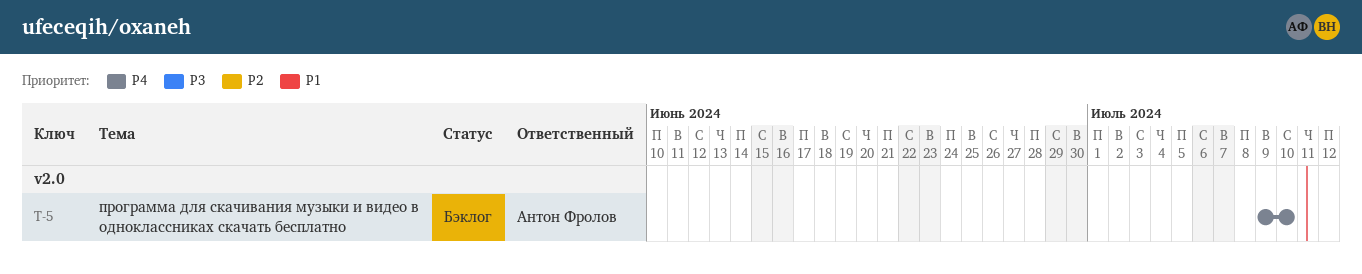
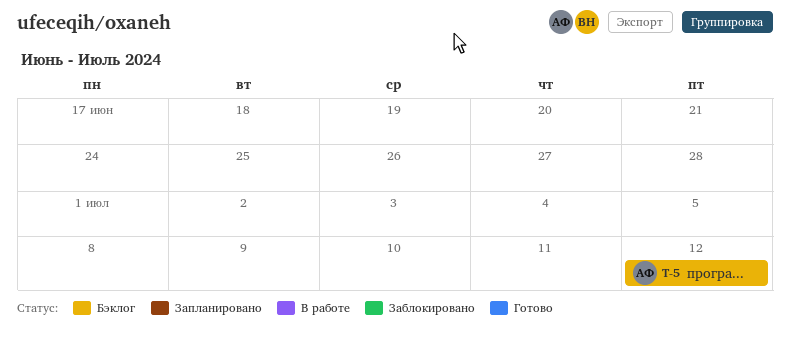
T-5, start: Jul 9 -> Jul 12
T-5, due: Jul 10 -> Jul 12

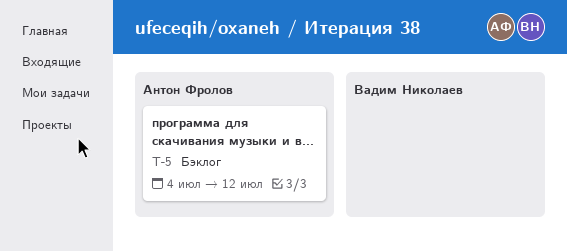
T-5, start: Jul 12 -> Jul 4

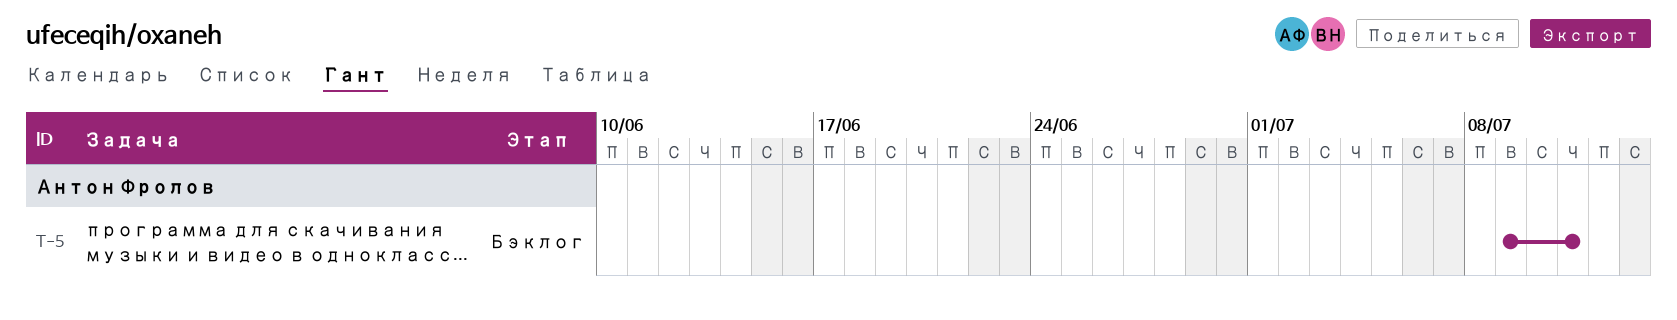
T-5, start: Jul 4 -> Jul 9
T-5, due: Jul 12 -> Jul 11

